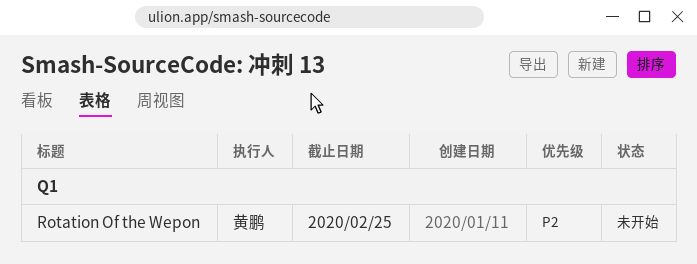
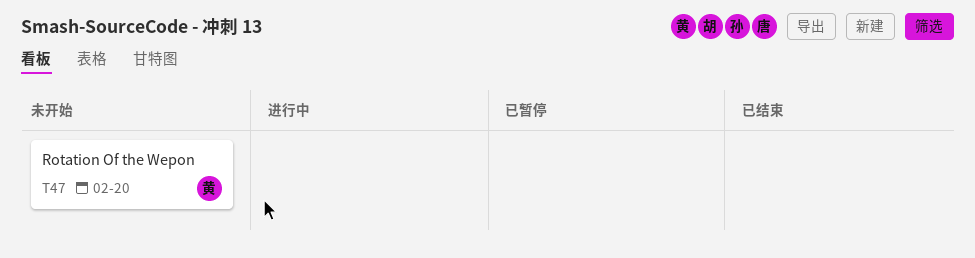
Rotation Of the Wepon, due: Feb 25 -> Feb 20

